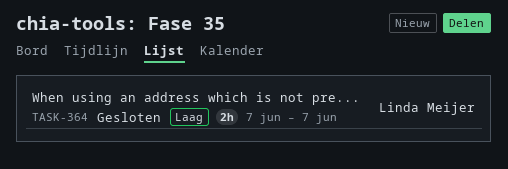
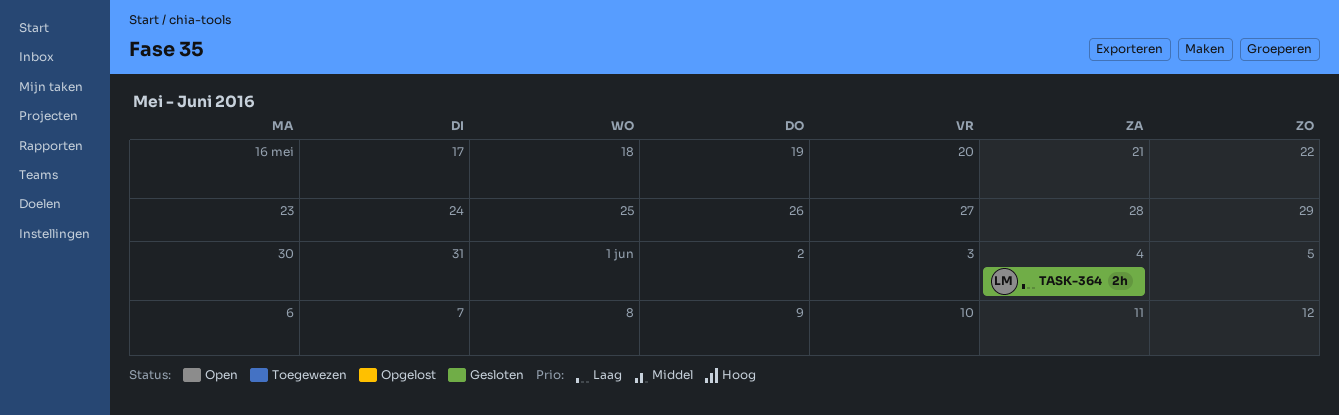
TASK-364, start: Jun 7 -> Jun 4
TASK-364, due: Jun 7 -> Jun 4

